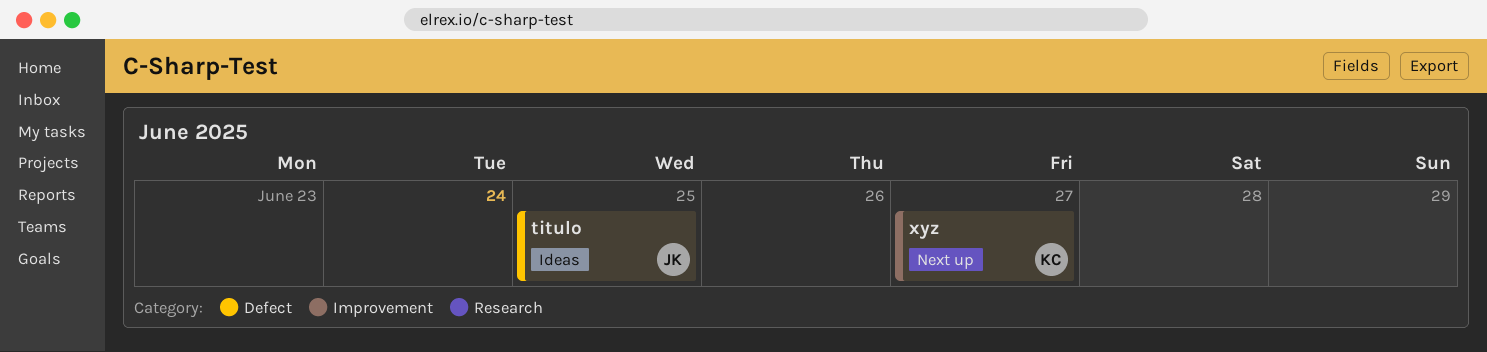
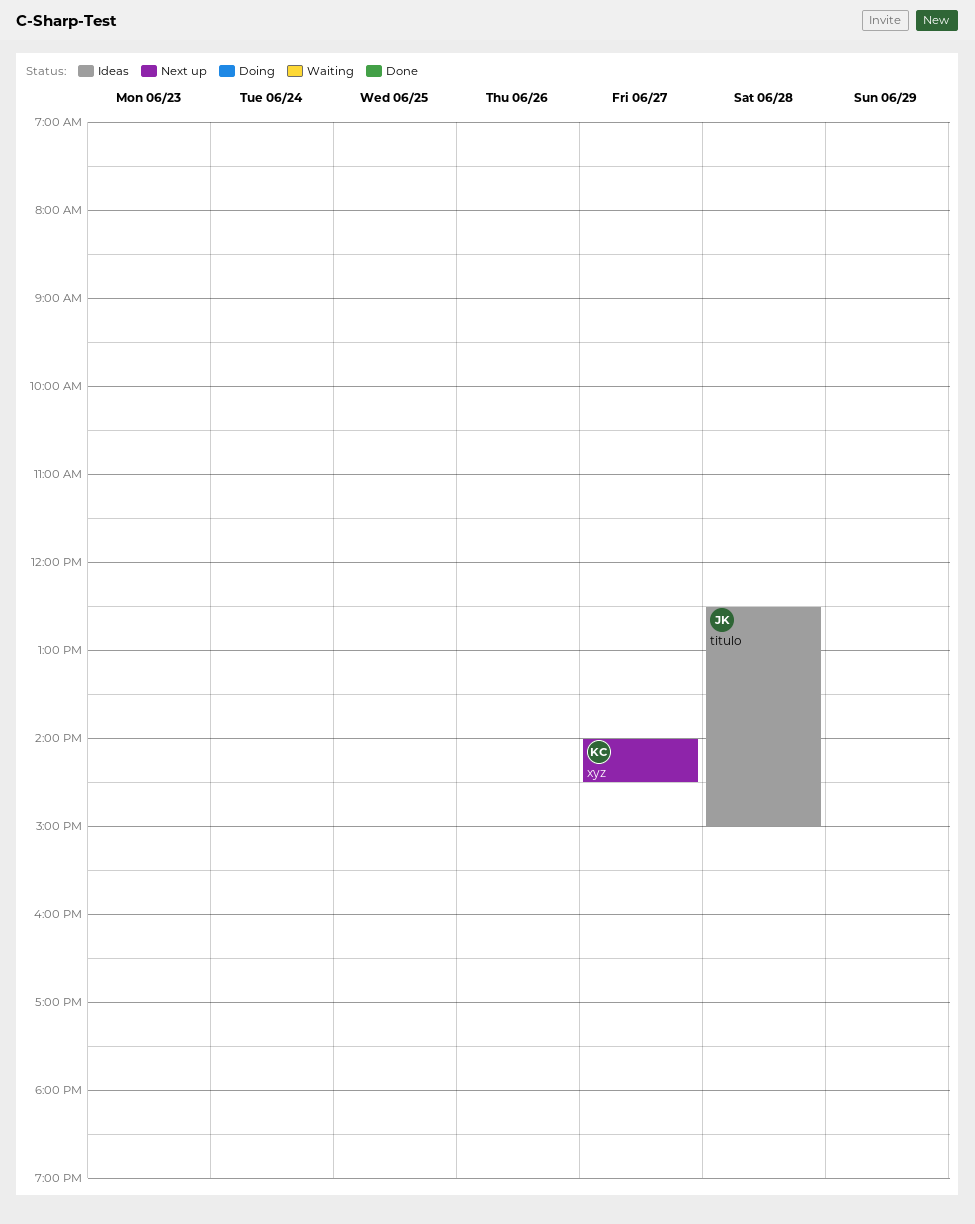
titulo, day: Jun 25 -> Jun 28

